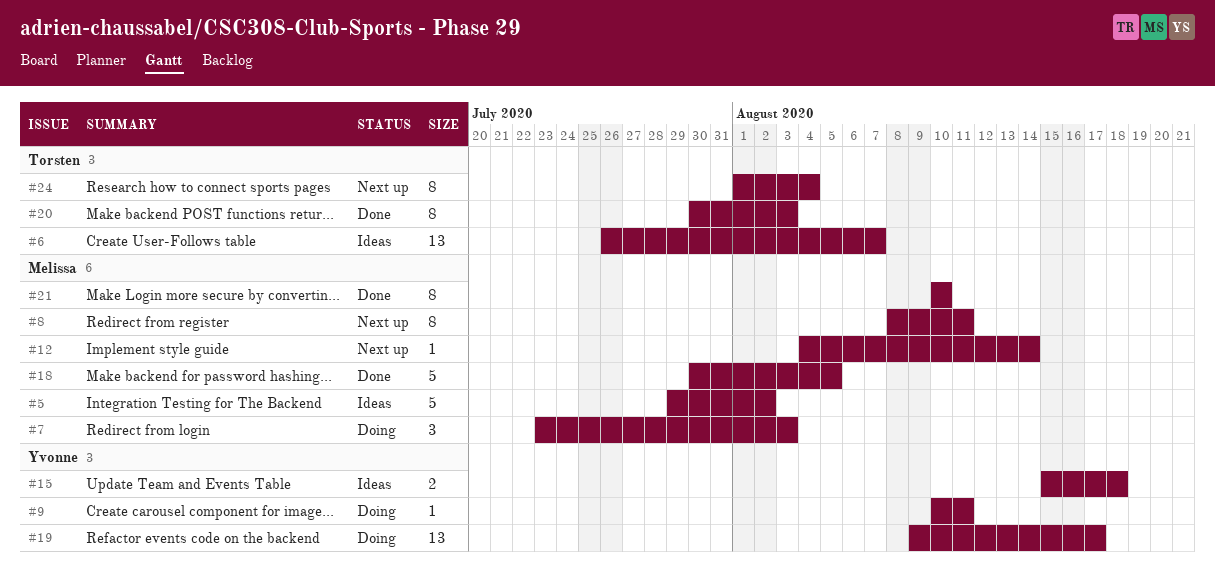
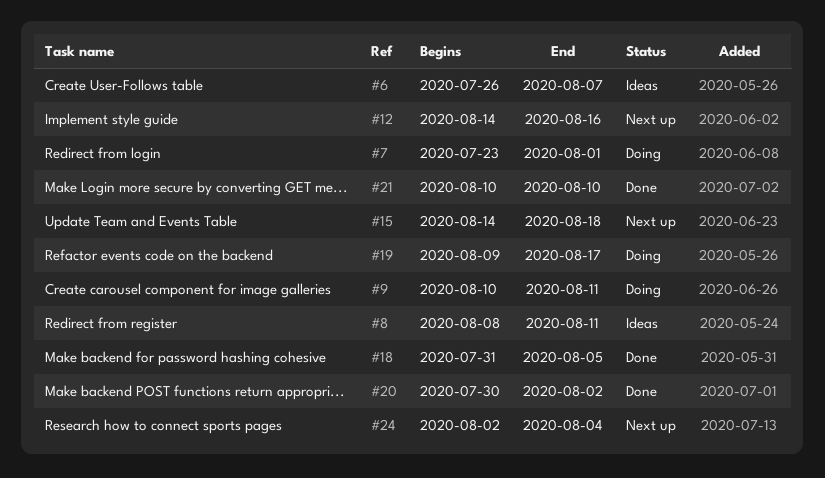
#5: present -> none
#7, due: Aug 3 -> Aug 1
#8, status: Next up -> Ideas
#12, start: Aug 4 -> Aug 14
#12, due: Aug 14 -> Aug 16
#15, status: Ideas -> Next up
#15, start: Aug 15 -> Aug 14
#18, start: Jul 30 -> Jul 31
#20, due: Aug 3 -> Aug 2
#24, start: Aug 1 -> Aug 2

